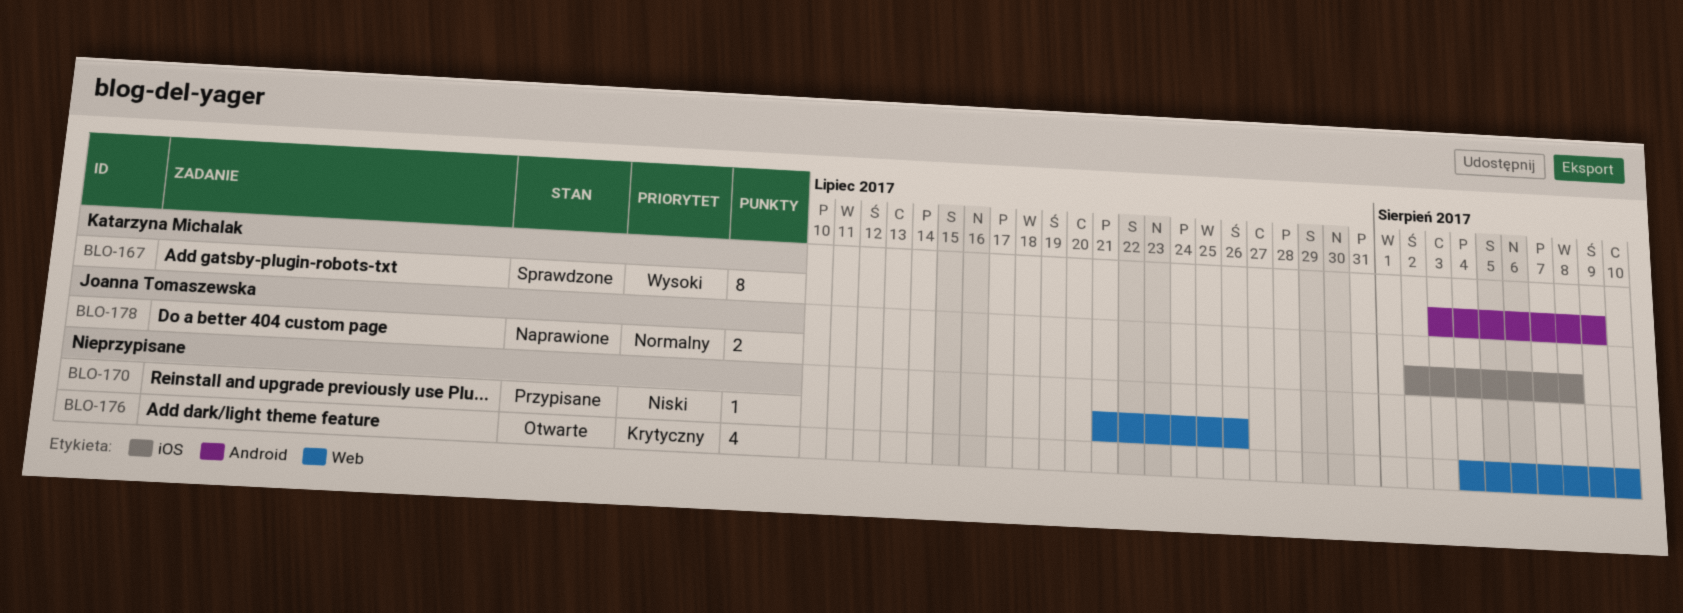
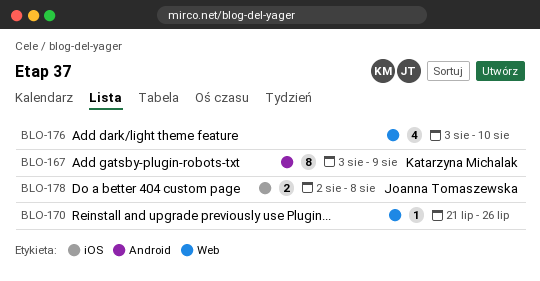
BLO-176, start: Aug 4 -> Aug 3

